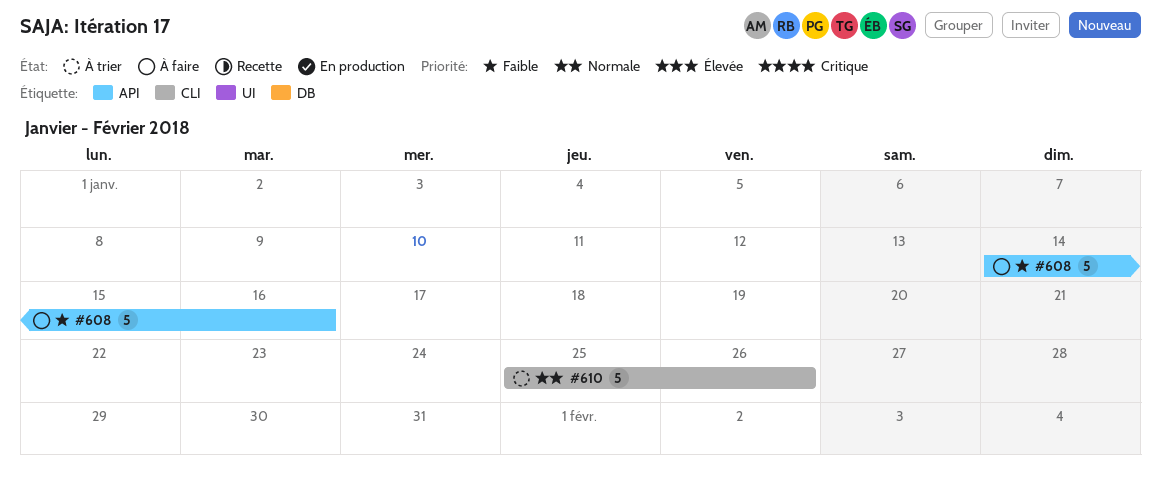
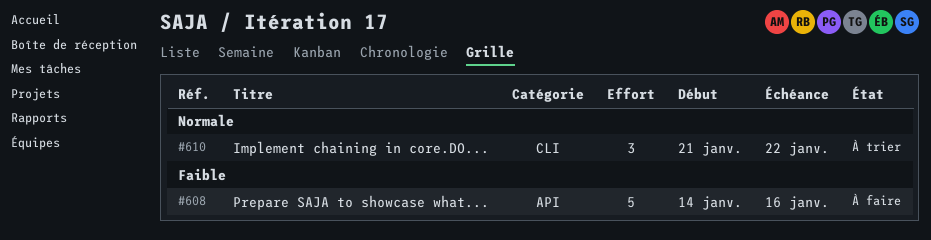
#610, estimate: 5 -> 3
#610, start: Jan 25 -> Jan 21
#610, due: Jan 26 -> Jan 22

